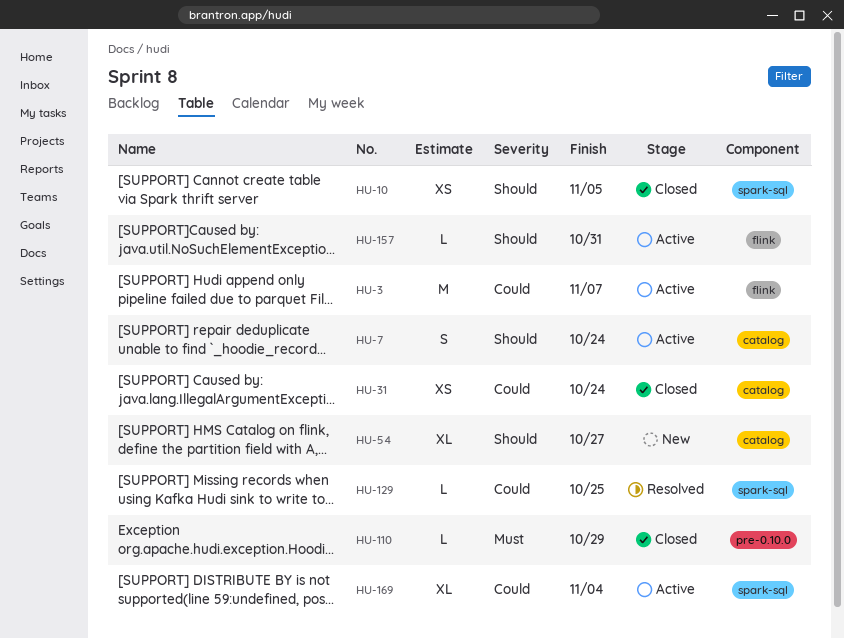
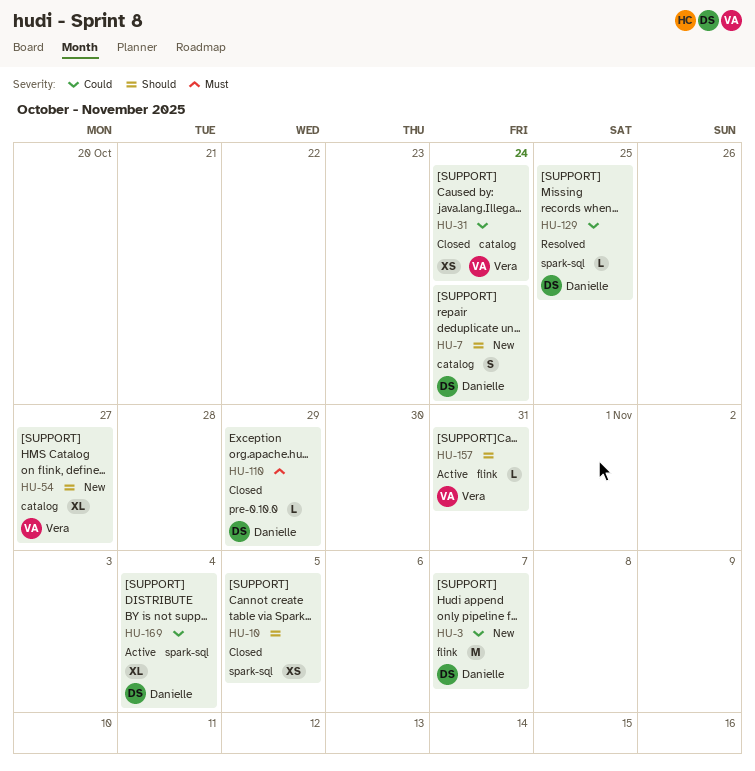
HU-3, status: Active -> New
HU-7, status: Active -> New

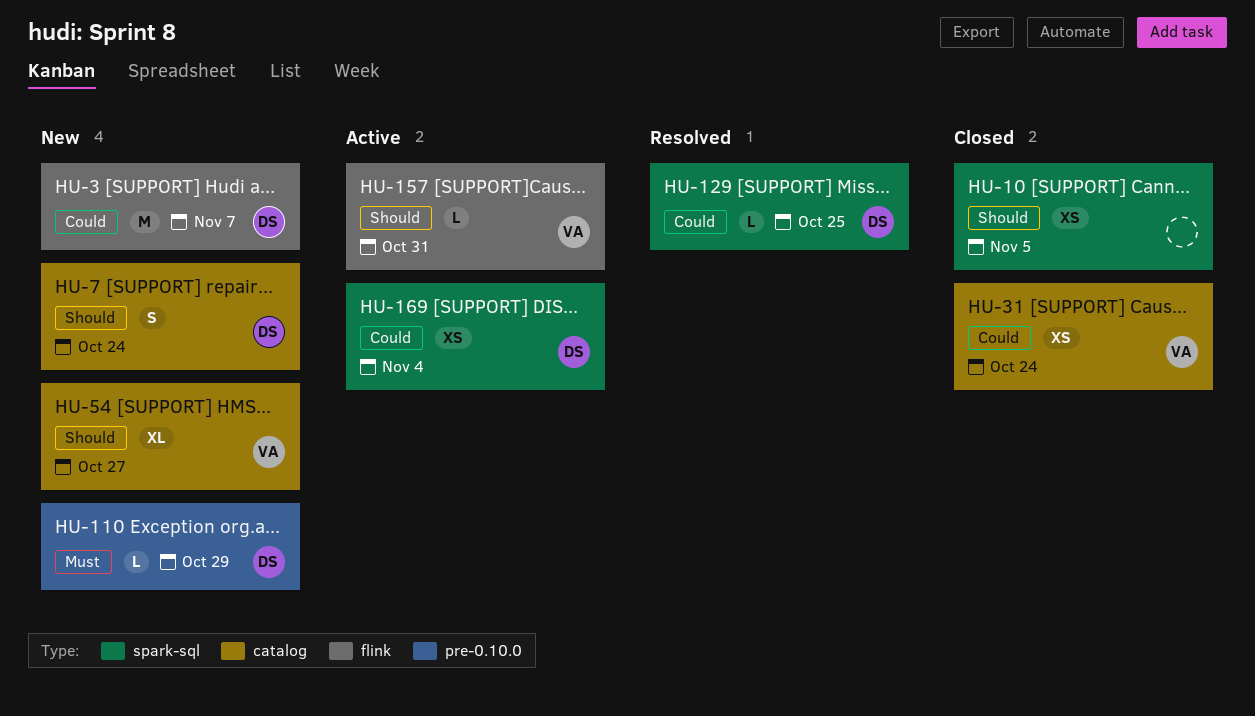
HU-110, status: Closed -> New
HU-169, estimate: XL -> XS

